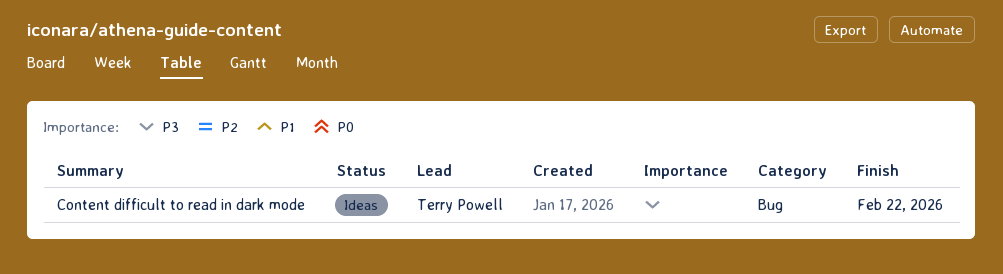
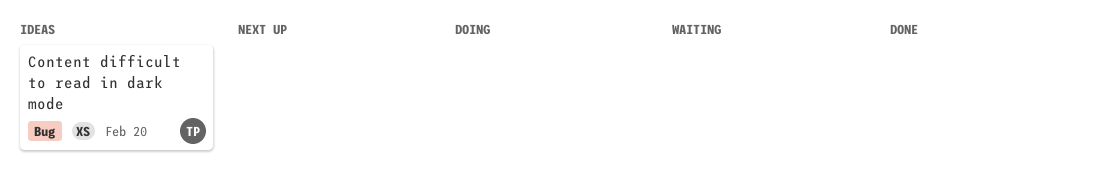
Content difficult to read in dark mode, due: Feb 22 -> Feb 20

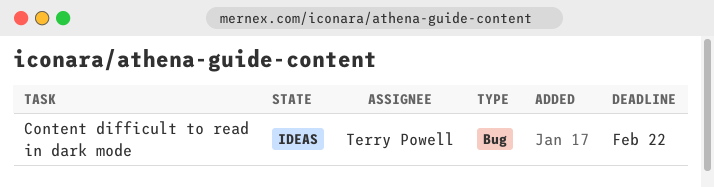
Content difficult to read in dark mode, due: Feb 20 -> Feb 22

